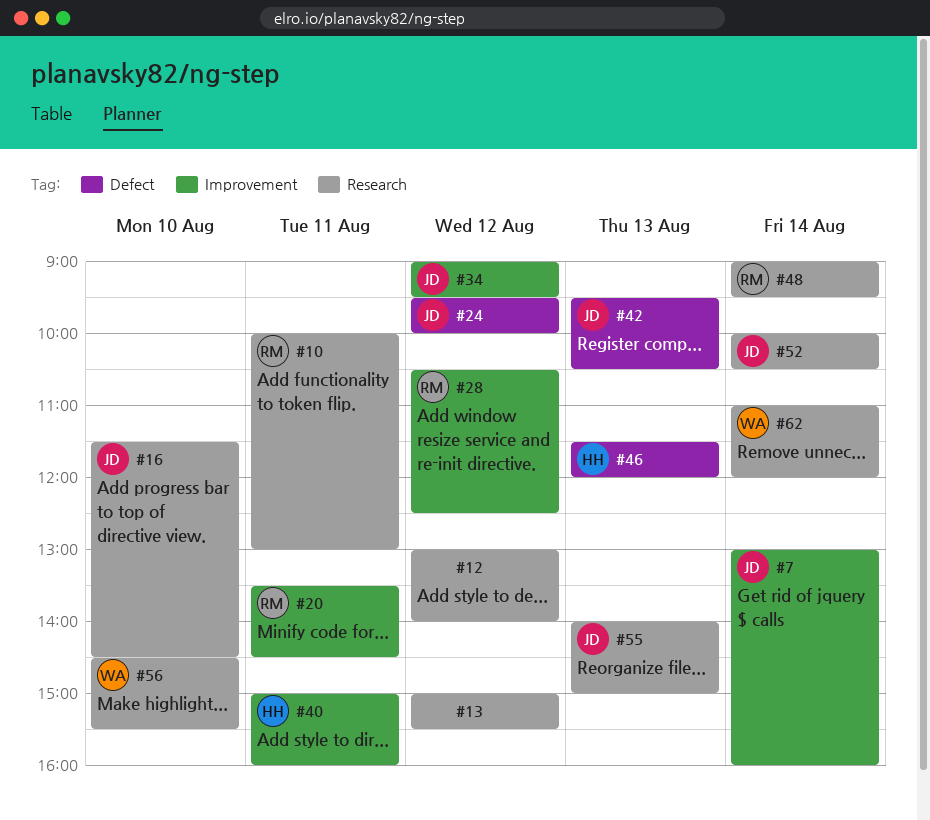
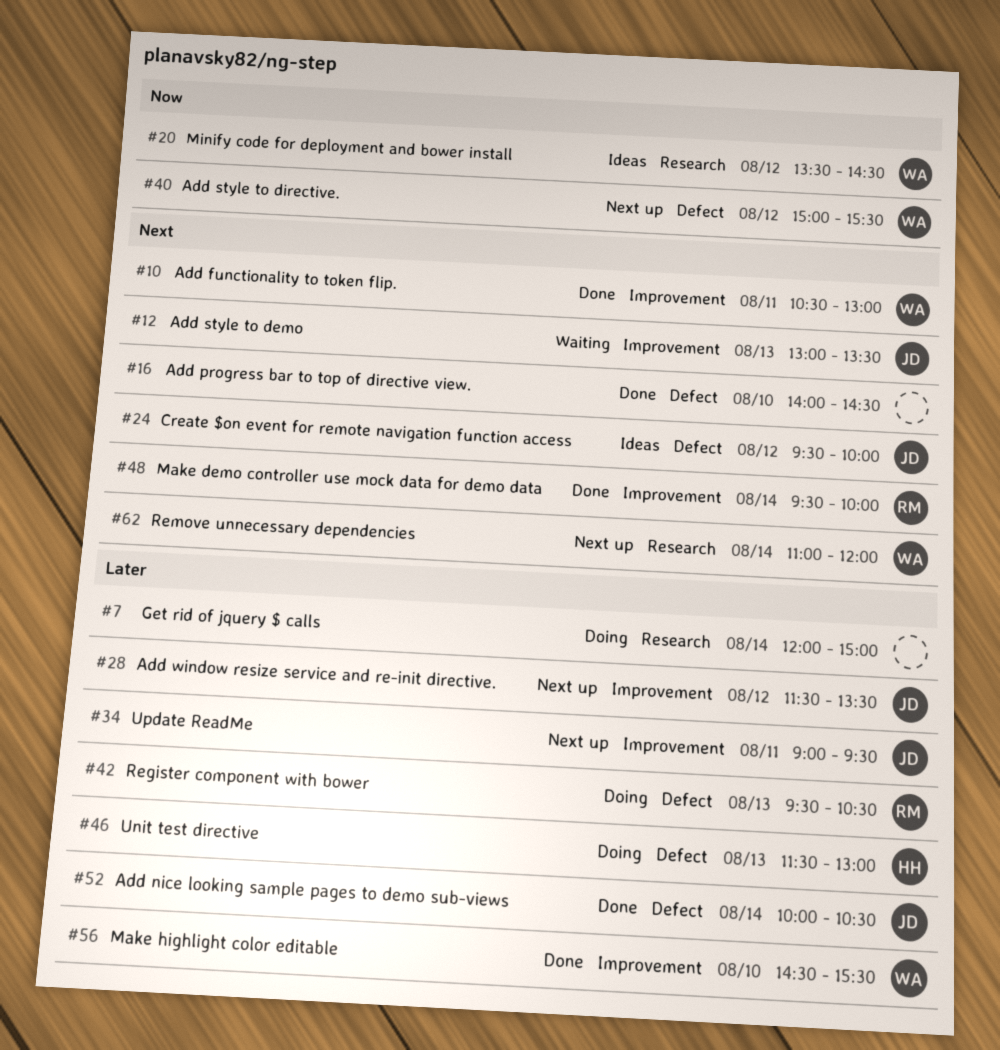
#7, owner: JD -> none
#7, label: Improvement -> Research
#7, begins: 13:00 -> 12:00
#7, ends: 16:00 -> 15:00
#10, owner: RM -> WA
#10, label: Research -> Improvement
#10, begins: 10:00 -> 10:30
#12, owner: none -> JD
#12, label: Research -> Improvement
#12, day: Aug 12 -> Aug 13
#12, ends: 14:00 -> 13:30
#13: present -> none
#16, owner: JD -> none
#16, label: Research -> Defect
#16, begins: 11:30 -> 14:00
#20, owner: RM -> WA
#20, label: Improvement -> Research
#20, day: Aug 11 -> Aug 12
#28, owner: RM -> JD
#28, begins: 10:30 -> 11:30
#28, ends: 12:30 -> 13:30
#34, day: Aug 12 -> Aug 11
#40, owner: HH -> WA
#40, label: Improvement -> Defect
#40, day: Aug 11 -> Aug 12
#40, ends: 16:00 -> 15:30
#42, owner: JD -> RM
#46, ends: 12:00 -> 13:00
#48, label: Research -> Improvement
#48, begins: 09:00 -> 09:30
#48, ends: 09:30 -> 10:00
#52, label: Research -> Defect
#55: present -> none
#56, label: Research -> Improvement

